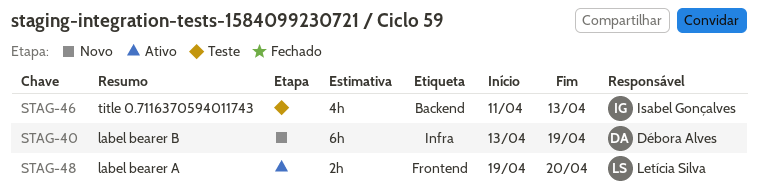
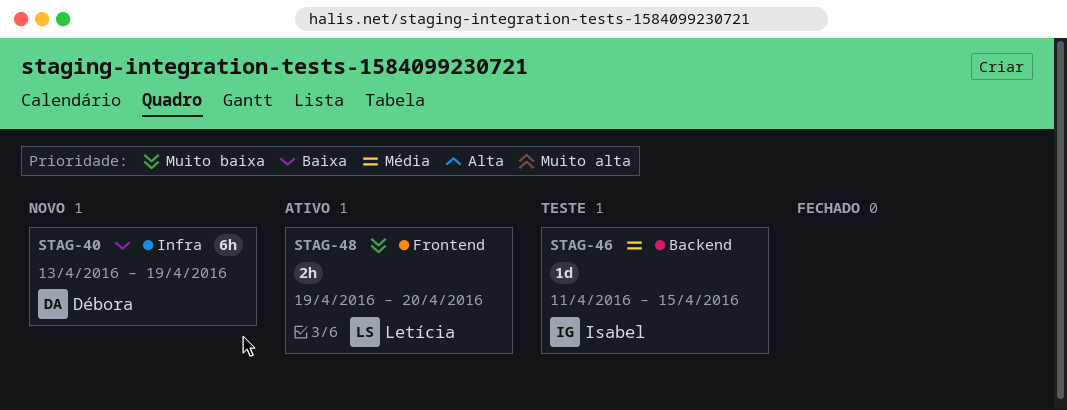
STAG-46, estimate: 4h -> 1d
STAG-46, due: Apr 13 -> Apr 15

